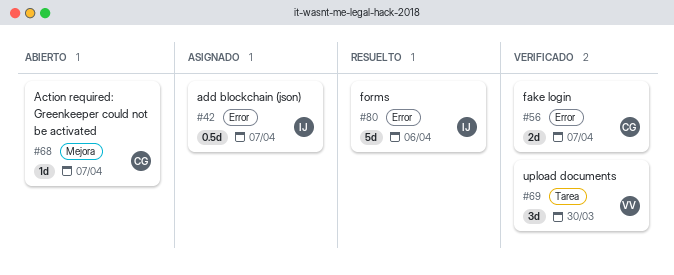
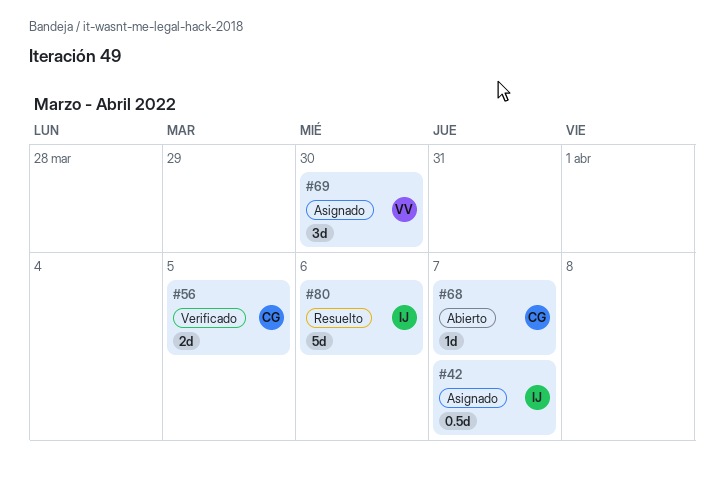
#56, due: Apr 7 -> Apr 5
#69, status: Verificado -> Asignado

